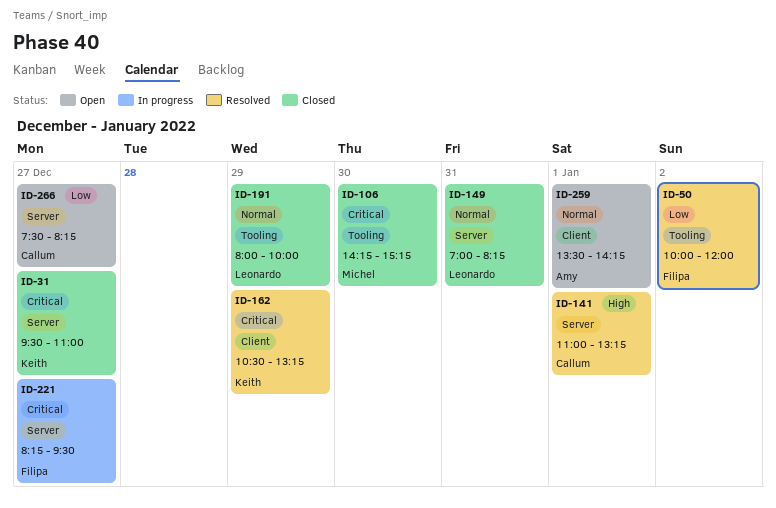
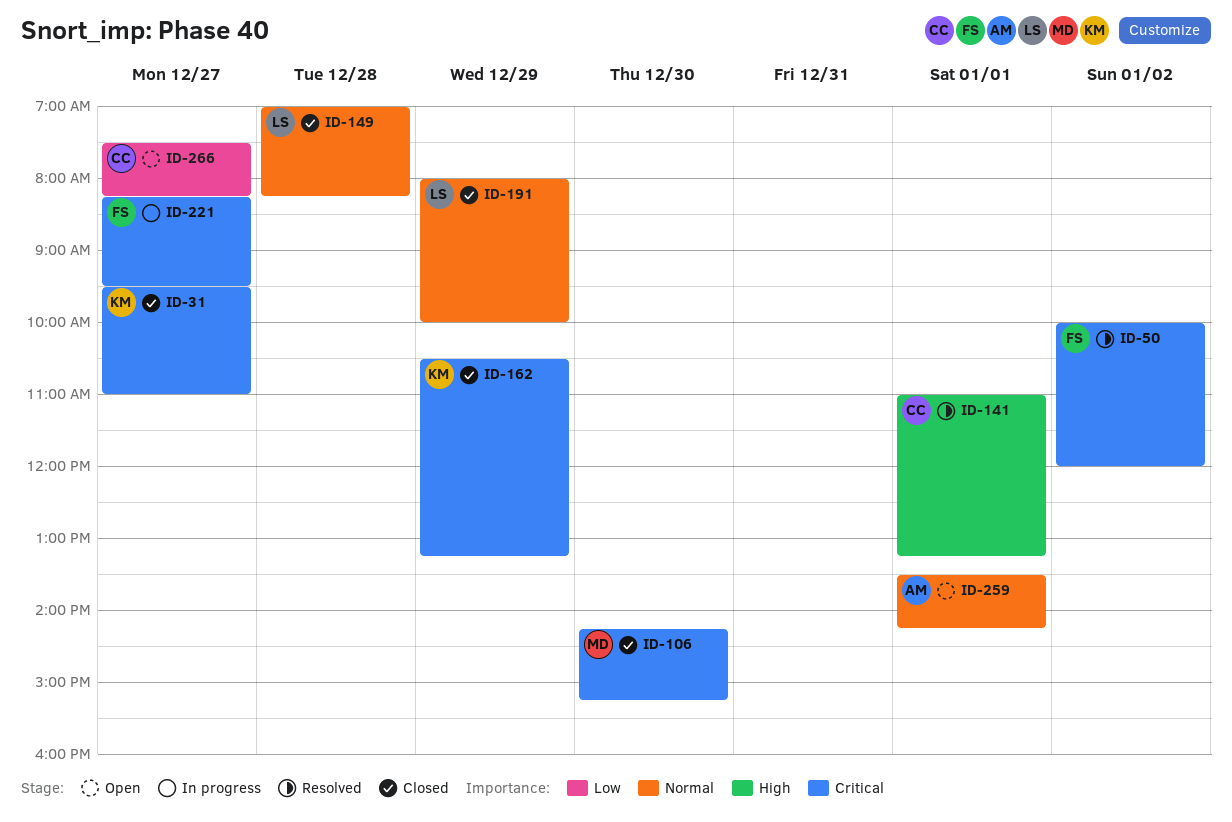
ID-50, priority: Low -> Critical
ID-149, day: Dec 31 -> Dec 28
ID-162, status: Resolved -> Closed

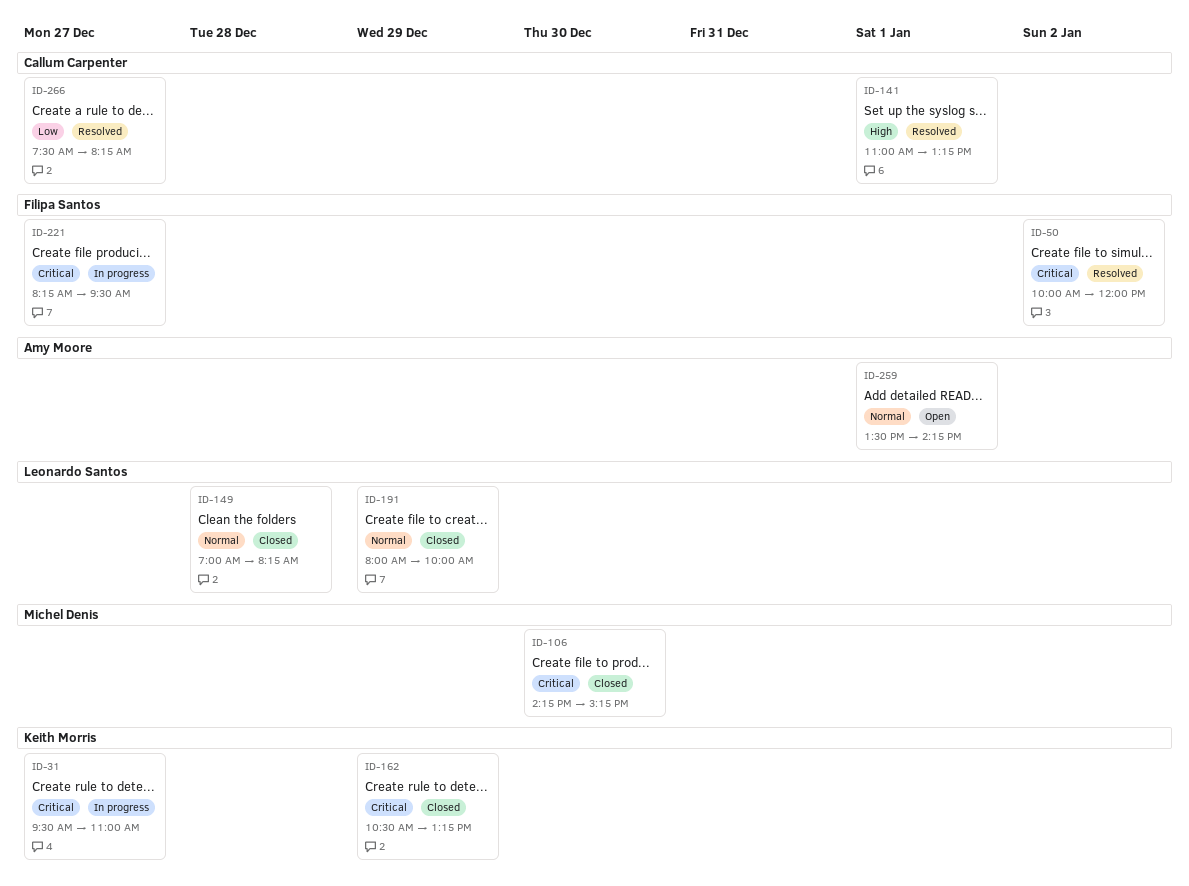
ID-31, status: Closed -> In progress
ID-266, status: Open -> Resolved

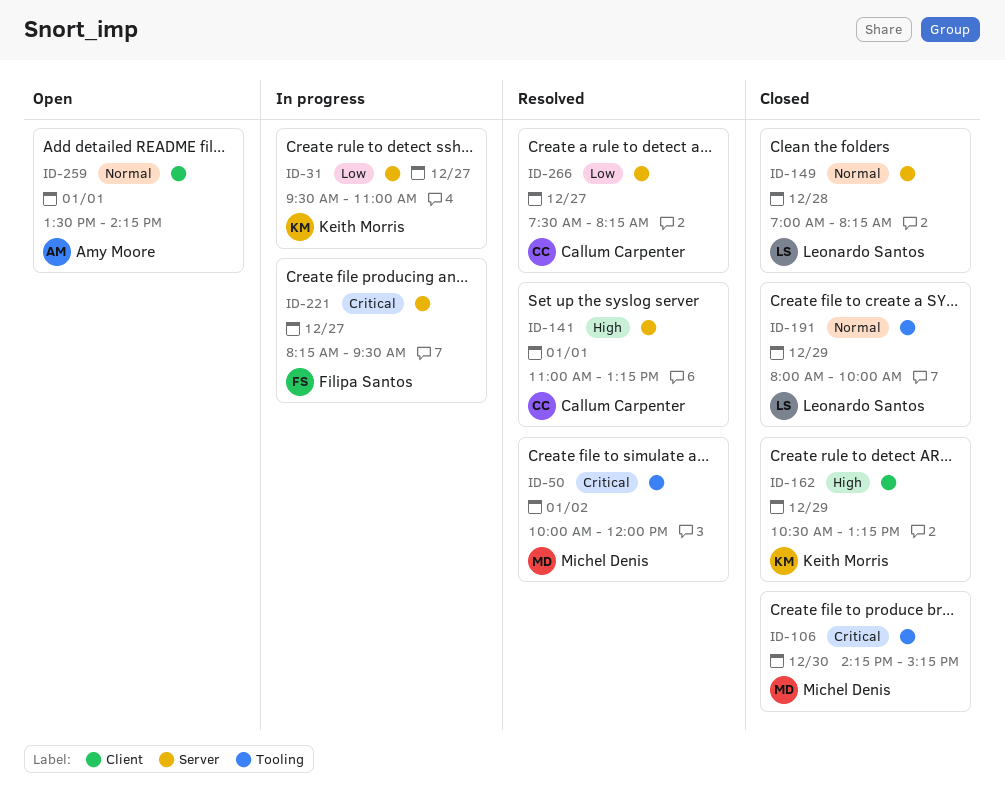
ID-31, priority: Critical -> Low
ID-50, owner: Filipa Santos -> Michel Denis
ID-162, priority: Critical -> High

